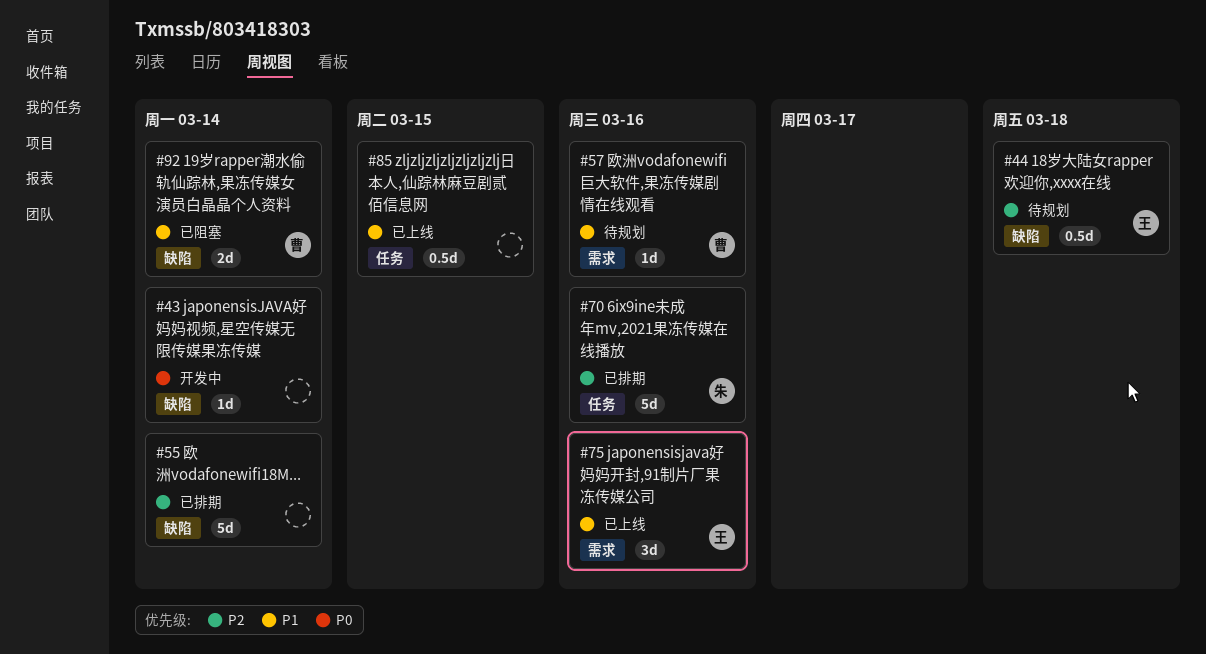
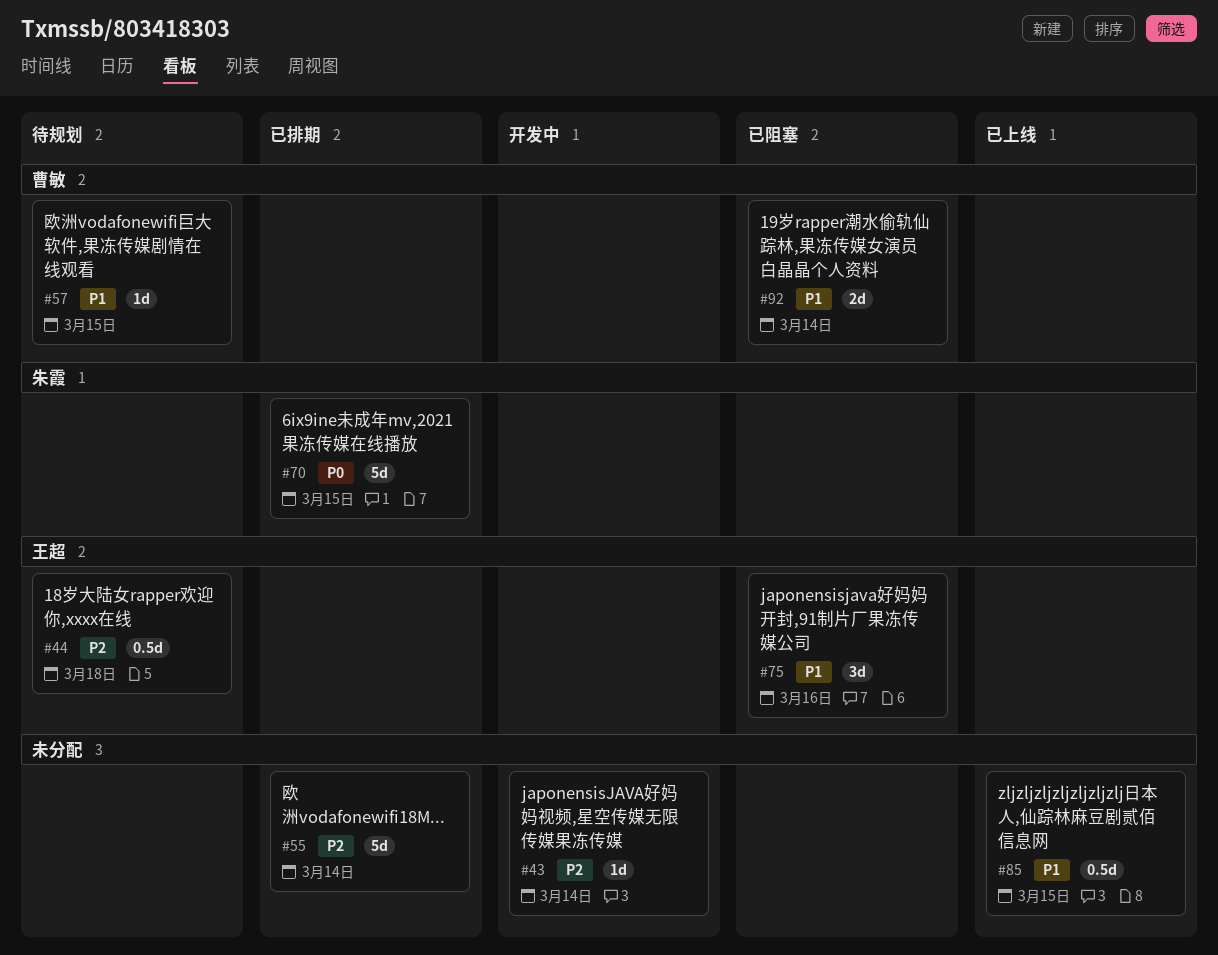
#43, priority: P0 -> P2
#57, due: Mar 16 -> Mar 15
#70, priority: P2 -> P0
#70, due: Mar 16 -> Mar 15
#75, status: 已上线 -> 已阻塞

